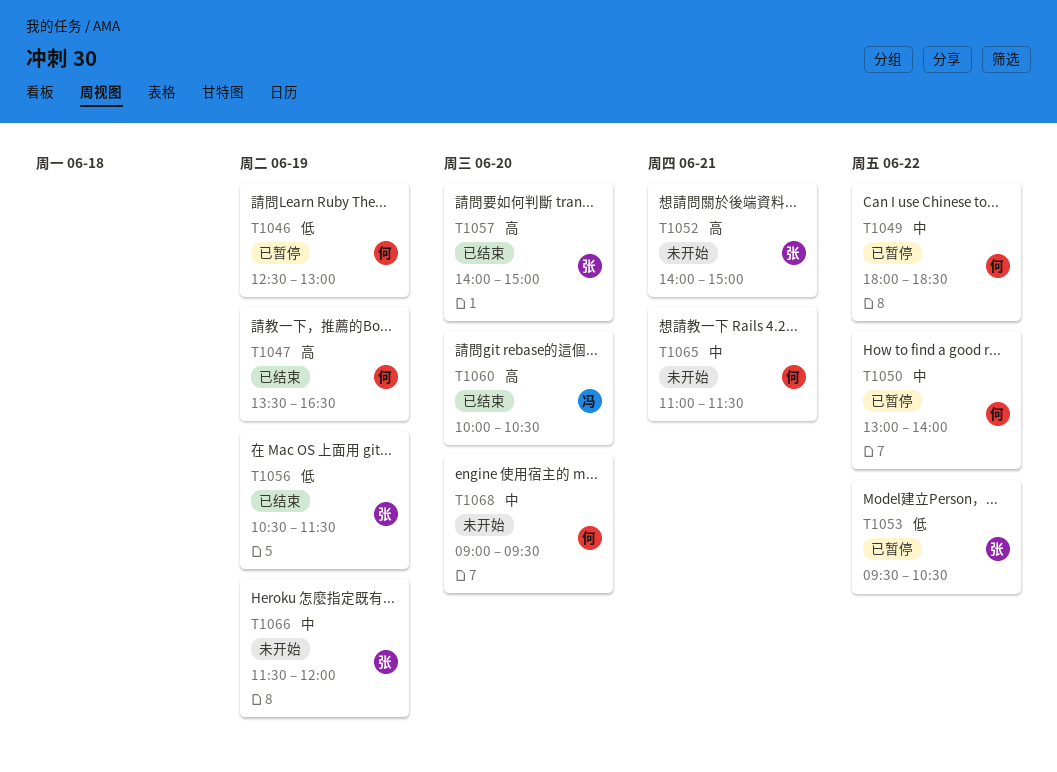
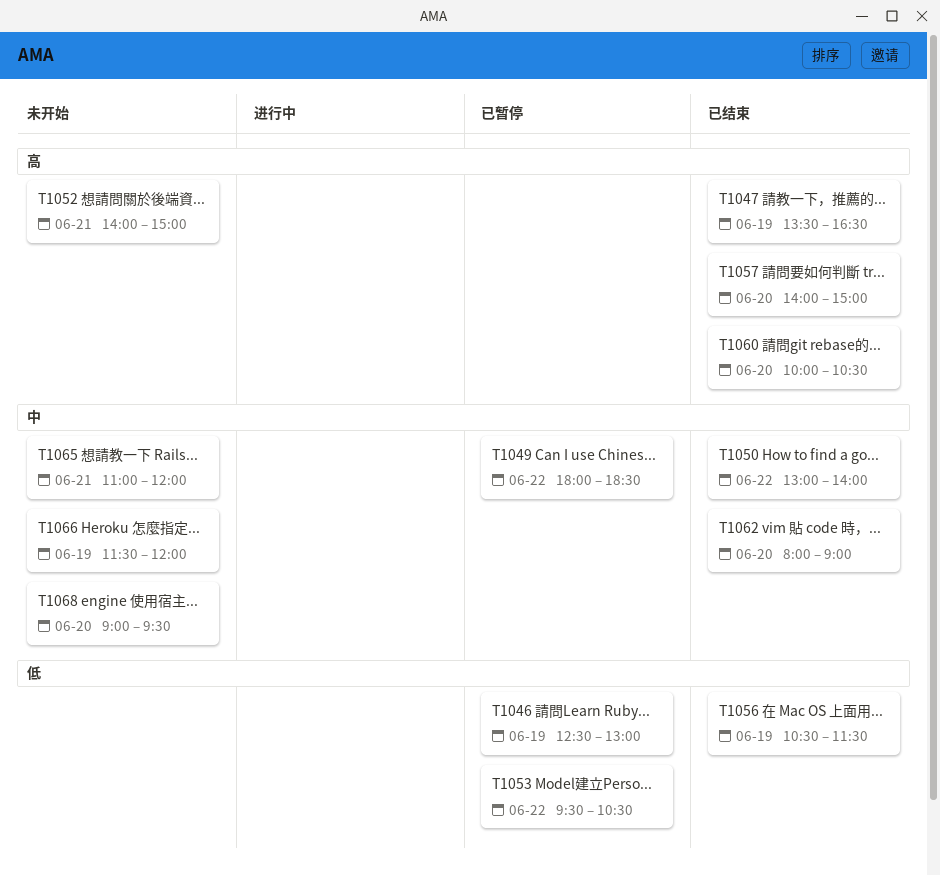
T1050, status: 已暂停 -> 已结束
T1062: none -> present
T1065, ends: 11:30 -> 12:00

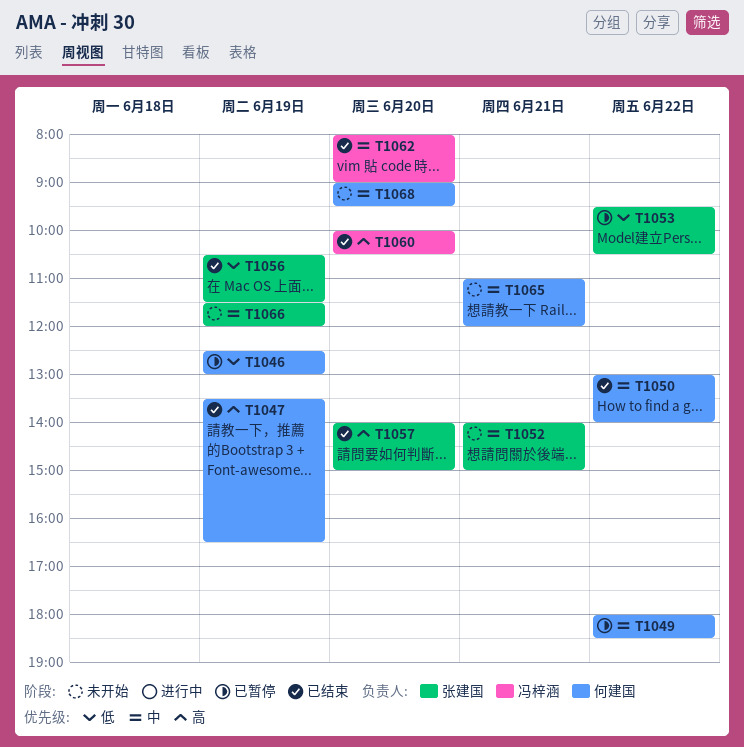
T1052, priority: 高 -> 中

